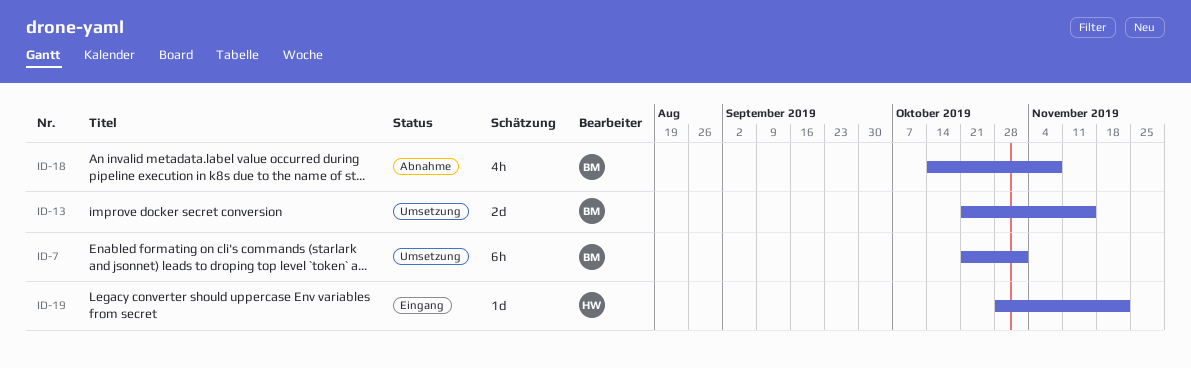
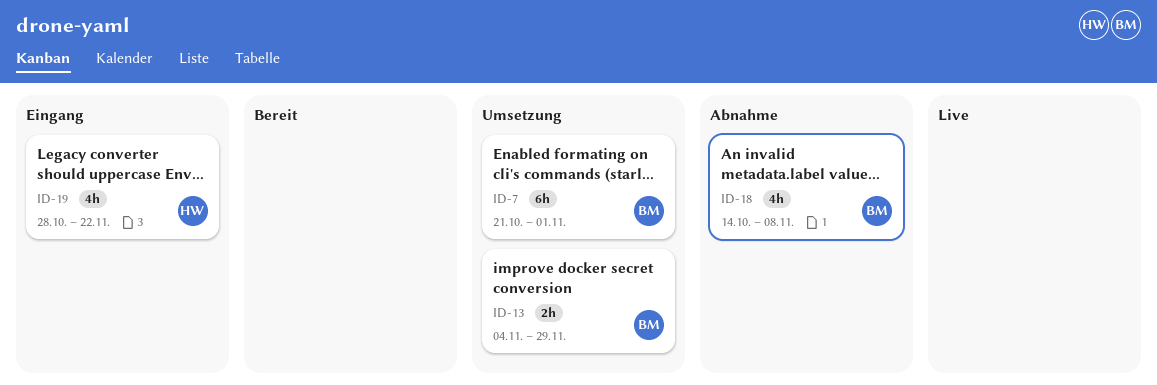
ID-13, estimate: 2d -> 2h
ID-13, start: Oct 21 -> Nov 4
ID-13, due: Nov 15 -> Nov 29
ID-19, estimate: 1d -> 4h

